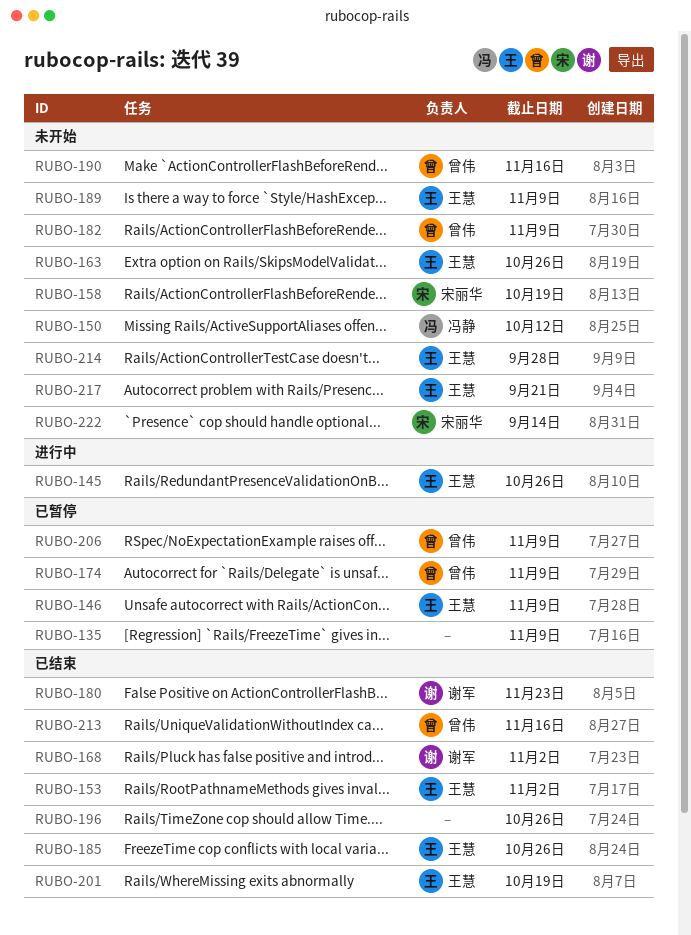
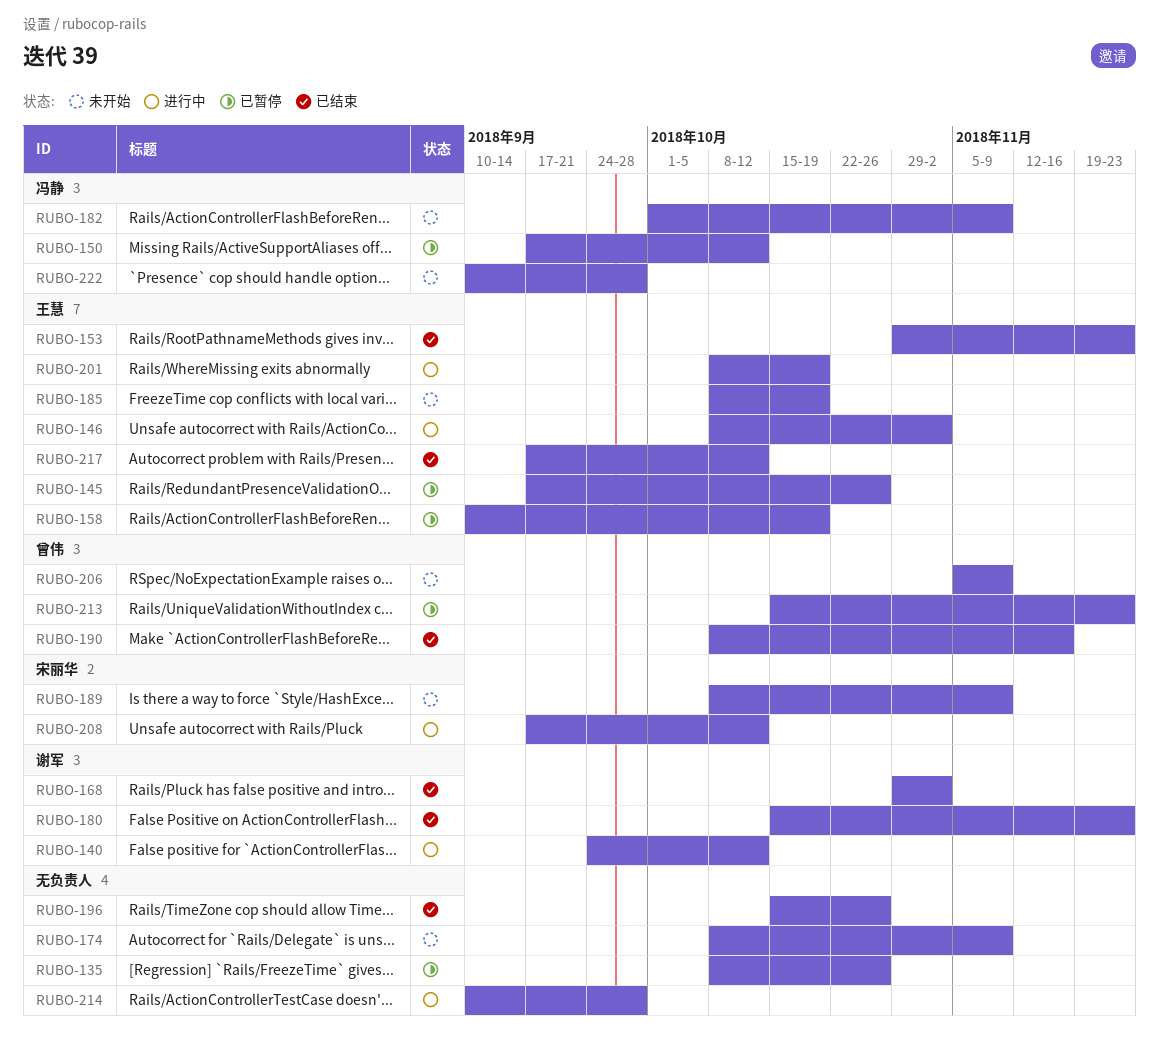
RUBO-135, due: Nov 9 -> Oct 26
RUBO-140: none -> present
RUBO-145, status: 进行中 -> 已暂停
RUBO-146, status: 已暂停 -> 进行中
RUBO-146, due: Nov 9 -> Nov 2
RUBO-150, status: 未开始 -> 已暂停
RUBO-153, due: Nov 2 -> Nov 23
RUBO-158, status: 未开始 -> 已暂停
RUBO-158, owner: 宋丽华 -> 王慧
RUBO-163: present -> none
RUBO-174, status: 已暂停 -> 未开始
RUBO-174, owner: 曾伟 -> none
RUBO-182, owner: 曾伟 -> 冯静
RUBO-185, status: 已结束 -> 未开始
RUBO-185, due: Oct 26 -> Oct 19
RUBO-189, owner: 王慧 -> 宋丽华
RUBO-190, status: 未开始 -> 已结束
RUBO-201, status: 已结束 -> 进行中
RUBO-206, status: 已暂停 -> 未开始
RUBO-208: none -> present
RUBO-213, status: 已结束 -> 已暂停
RUBO-213, due: Nov 16 -> Nov 23
RUBO-214, status: 未开始 -> 进行中
RUBO-214, owner: 王慧 -> none
RUBO-217, status: 未开始 -> 已结束
RUBO-217, due: Sep 21 -> Oct 12
RUBO-222, owner: 宋丽华 -> 冯静
RUBO-222, due: Sep 14 -> Sep 28

